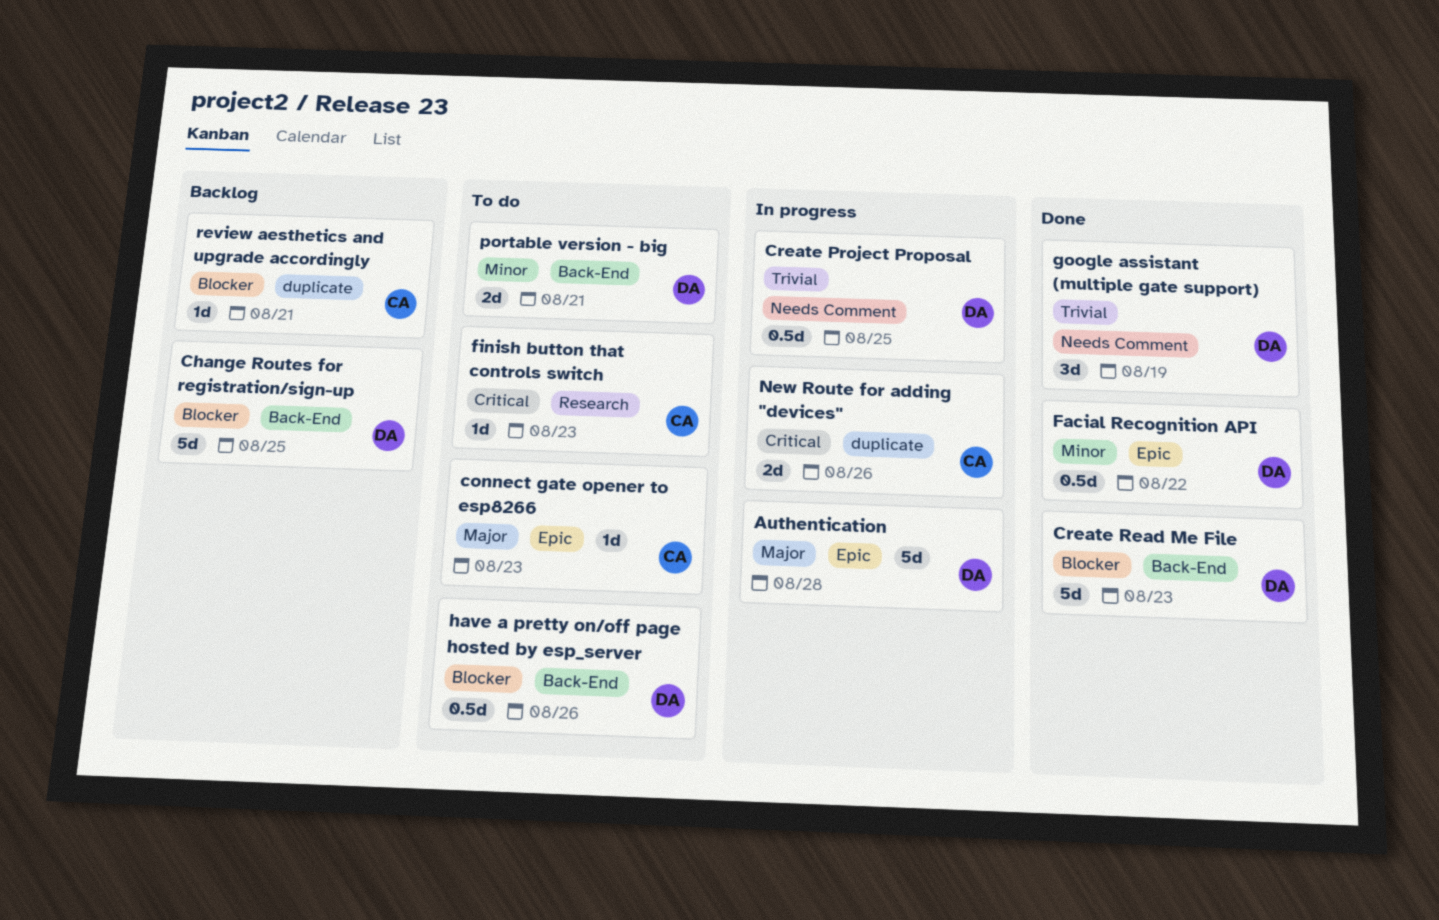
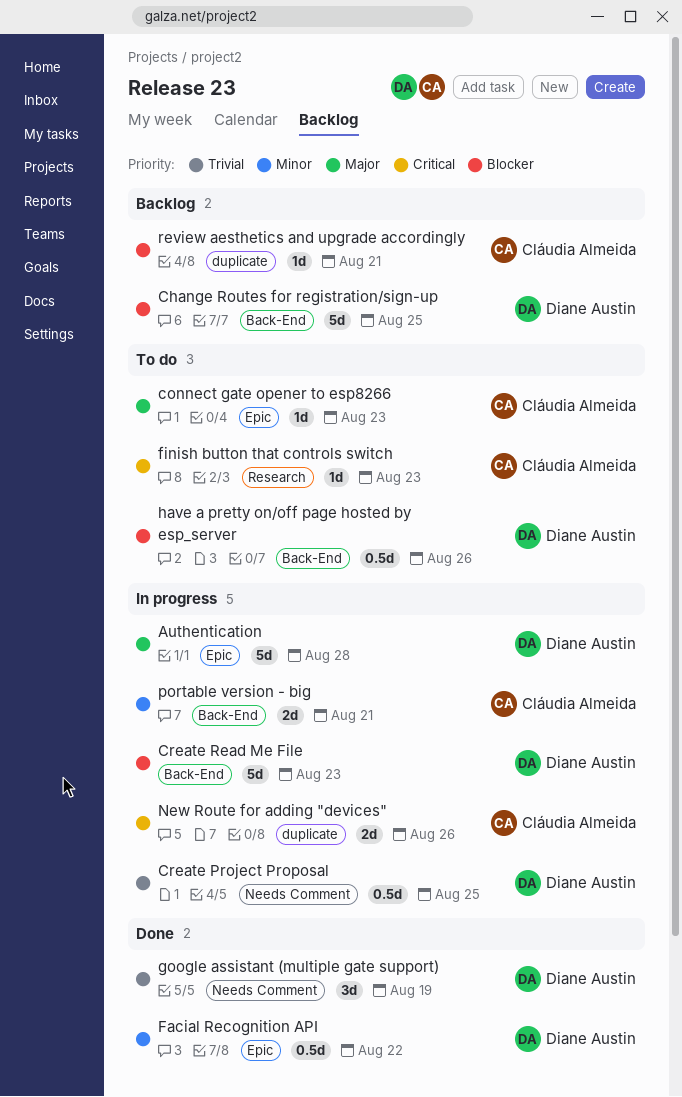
Create Read Me File, status: Done -> In progress
portable version - big, status: To do -> In progress
portable version - big, owner: Diane Austin -> Cláudia Almeida

